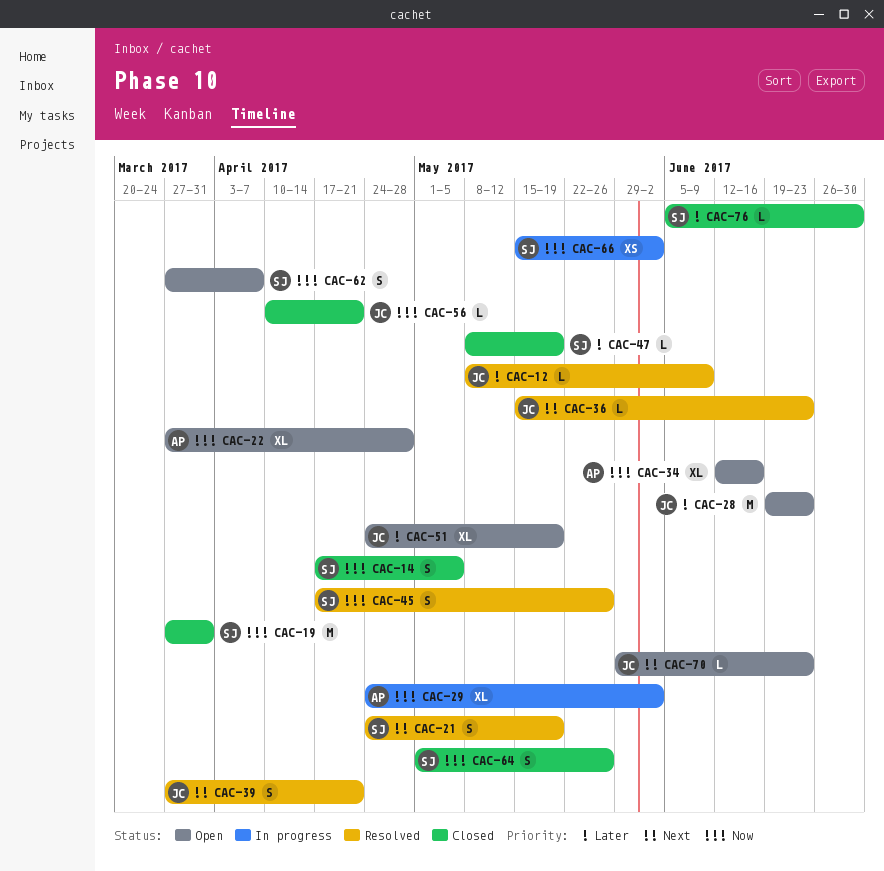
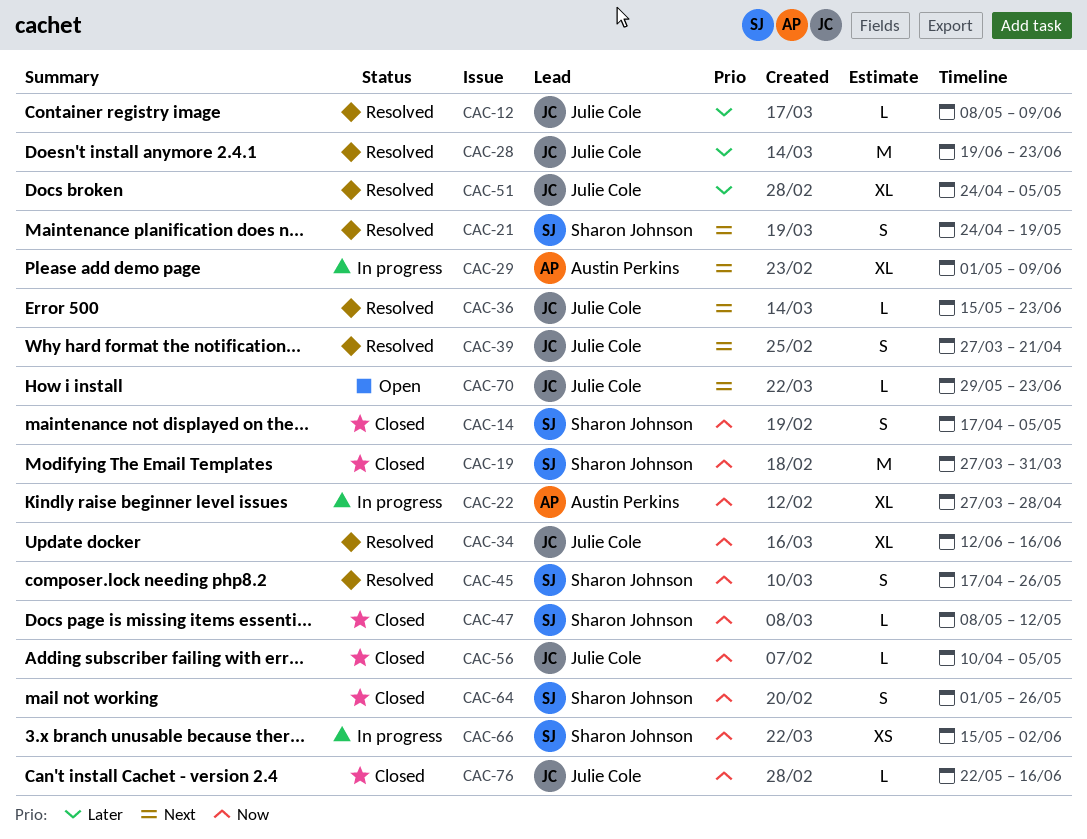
CAC-22, status: Open -> In progress
CAC-28, status: Open -> Resolved
CAC-29, priority: Now -> Next
CAC-29, start: Apr 24 -> May 1
CAC-29, due: Jun 2 -> Jun 9
CAC-34, status: Open -> Resolved
CAC-34, owner: Austin Perkins -> Julie Cole
CAC-47, priority: Later -> Now
CAC-47, due: May 19 -> May 12
CAC-51, status: Open -> Resolved
CAC-51, due: May 19 -> May 5
CAC-56, due: Apr 21 -> May 5
CAC-62: present -> none
CAC-76, owner: Sharon Johnson -> Julie Cole
CAC-76, priority: Later -> Now
CAC-76, start: Jun 5 -> May 22
CAC-76, due: Jun 30 -> Jun 16

